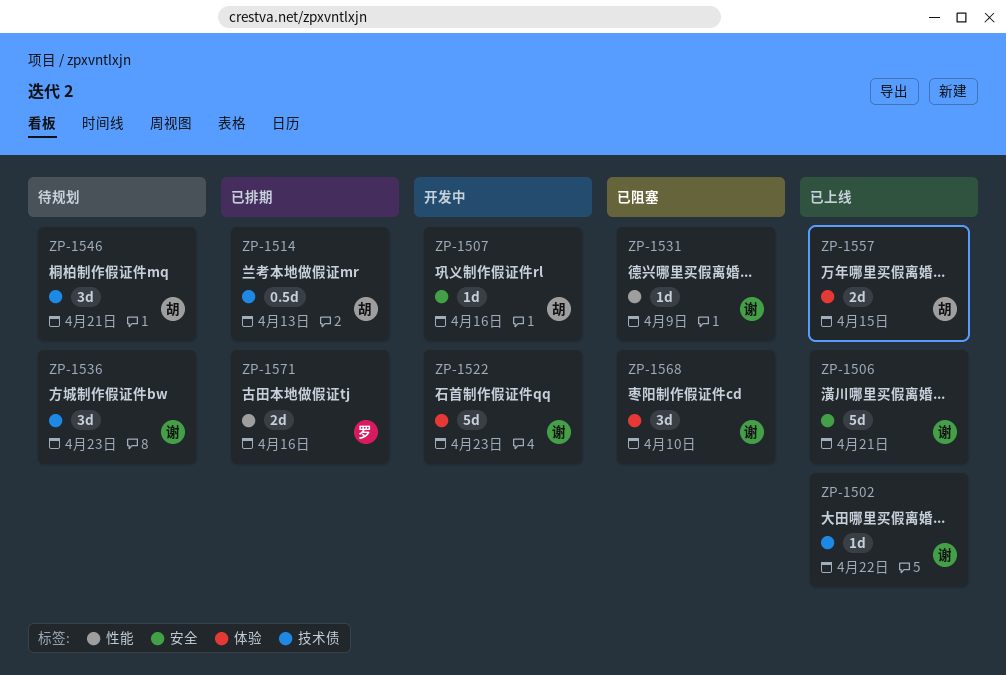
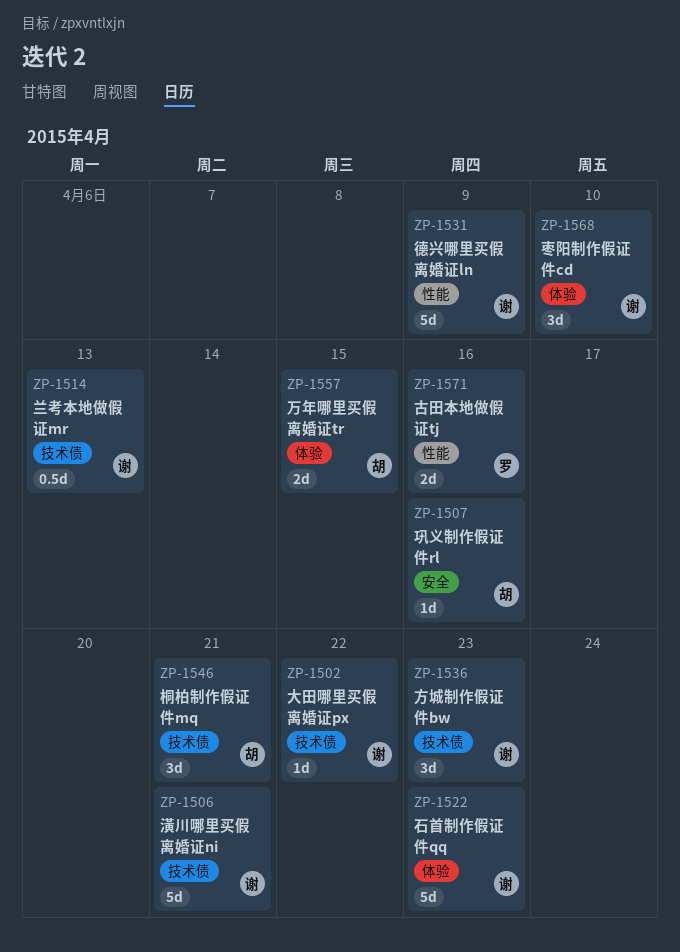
ZP-1506, label: 安全 -> 技术债
ZP-1514, owner: 胡 -> 谢
ZP-1531, estimate: 1d -> 5d

